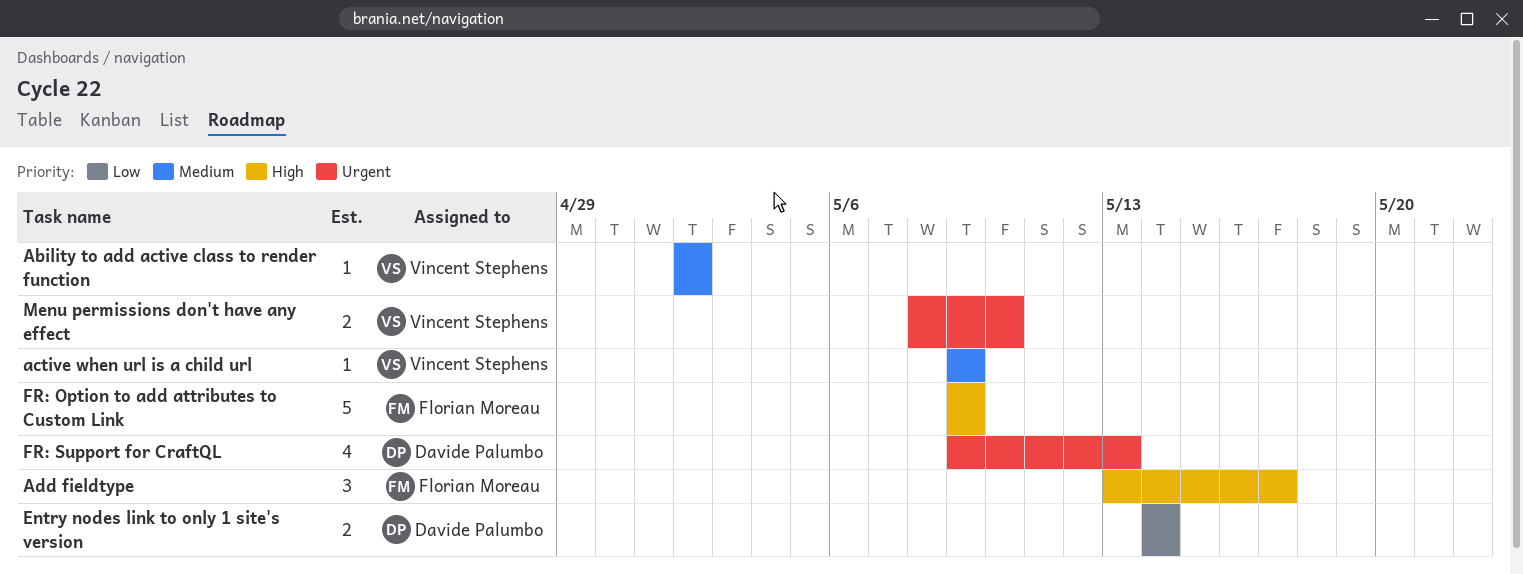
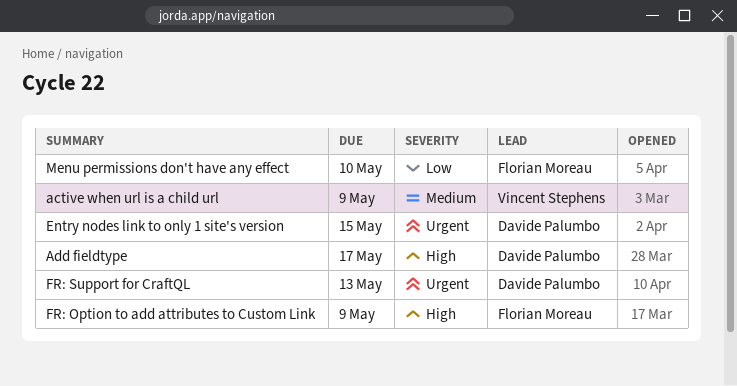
Ability to add active class to render function: present -> none
Add fieldtype, owner: Florian Moreau -> Davide Palumbo
Entry nodes link to only 1 site's version, priority: Low -> Urgent
Entry nodes link to only 1 site's version, due: May 14 -> May 15
Menu permissions don't have any effect, owner: Vincent Stephens -> Florian Moreau
Menu permissions don't have any effect, priority: Urgent -> Low

